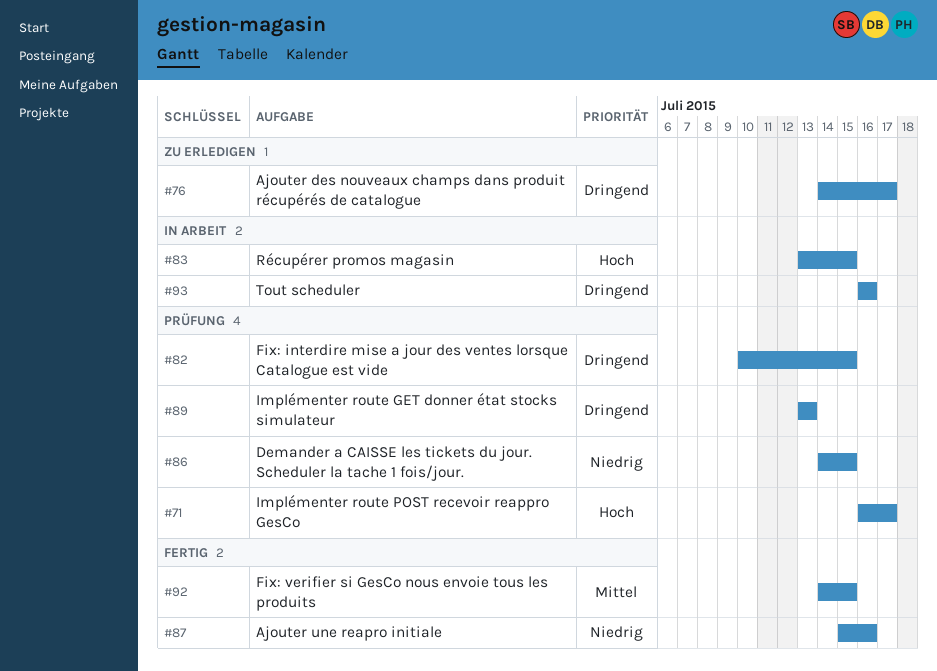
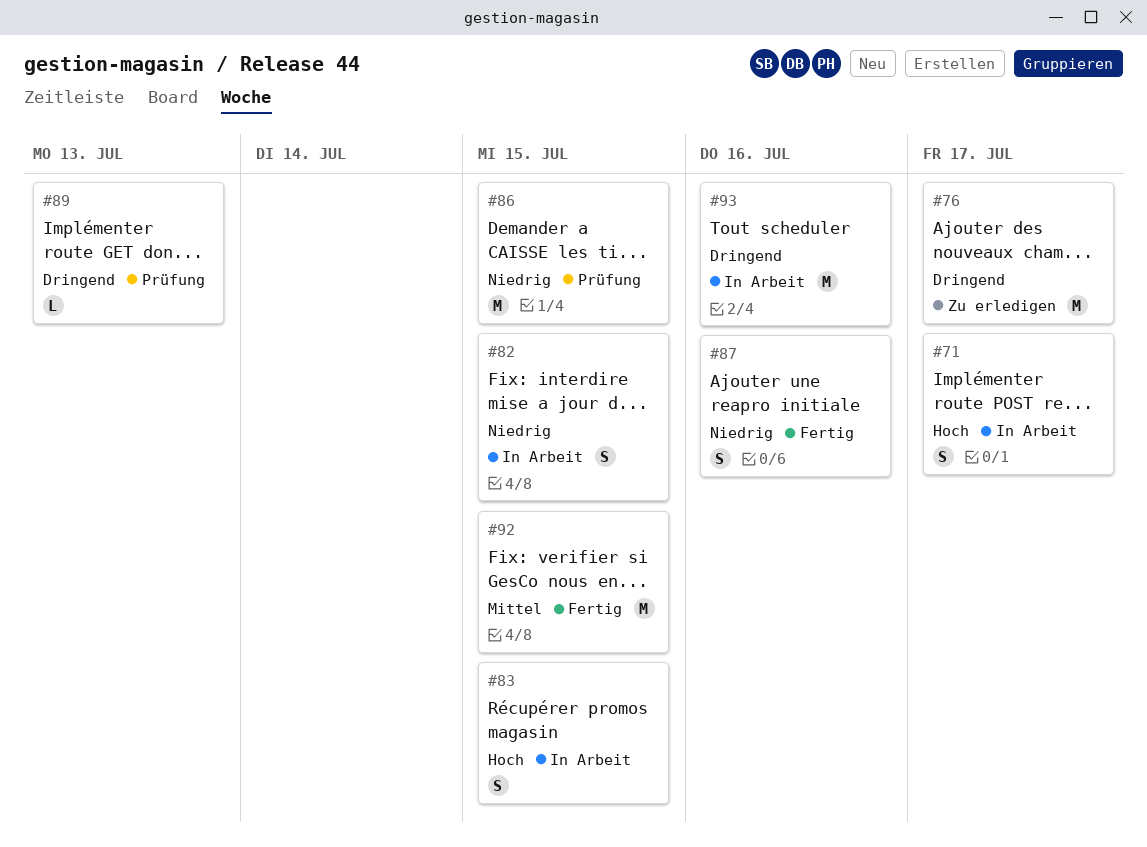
#71, status: Prüfung -> In Arbeit
#82, status: Prüfung -> In Arbeit
#82, priority: Dringend -> Niedrig

